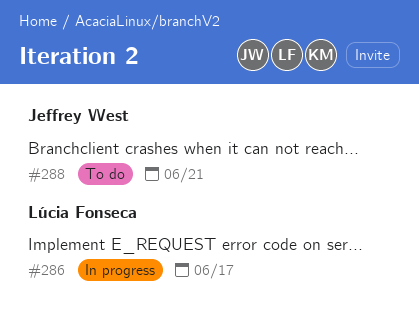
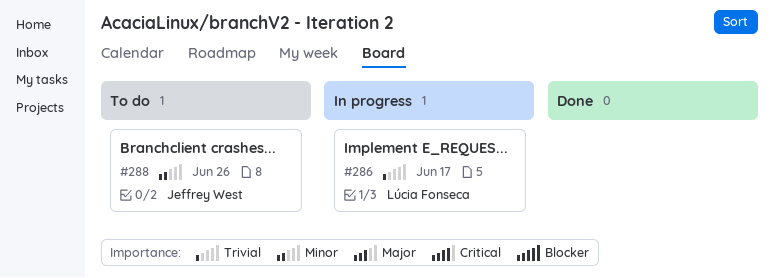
#288, due: Jun 21 -> Jun 26

